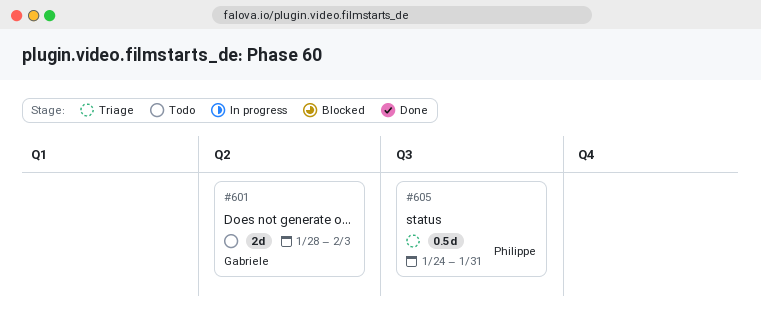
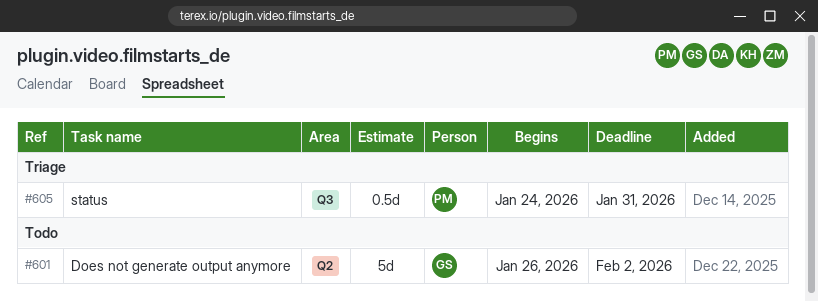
#601, estimate: 2d -> 5d
#601, start: Jan 28 -> Jan 26
#601, due: Feb 3 -> Feb 2

